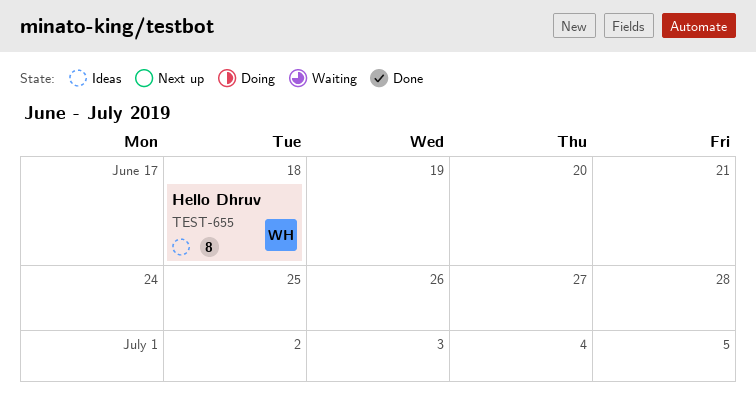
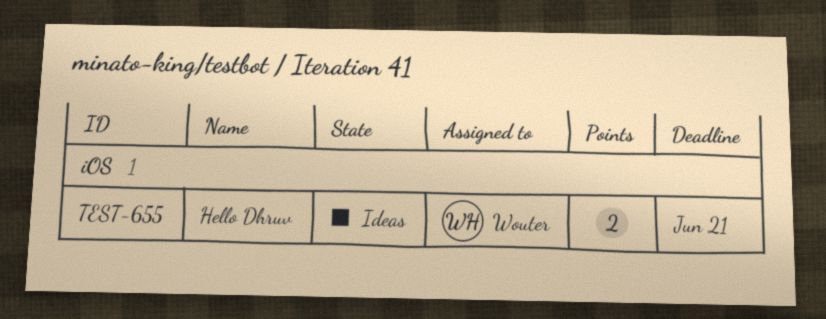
TEST-655, estimate: 8 -> 2
TEST-655, due: Jun 18 -> Jun 21

